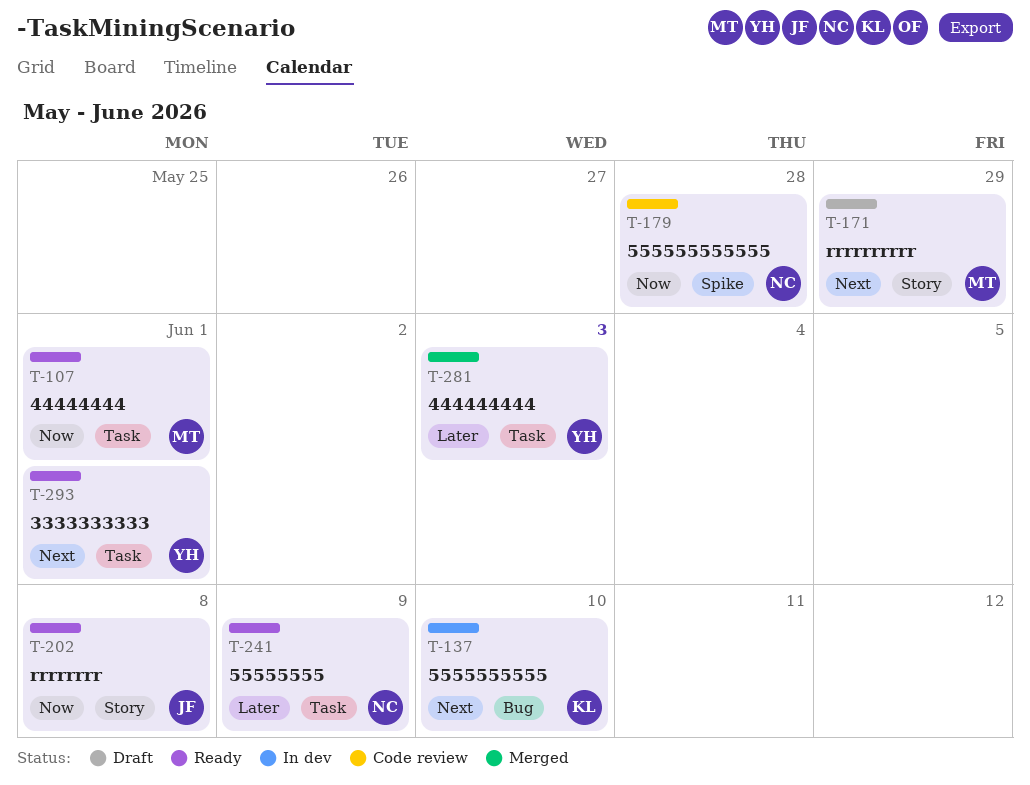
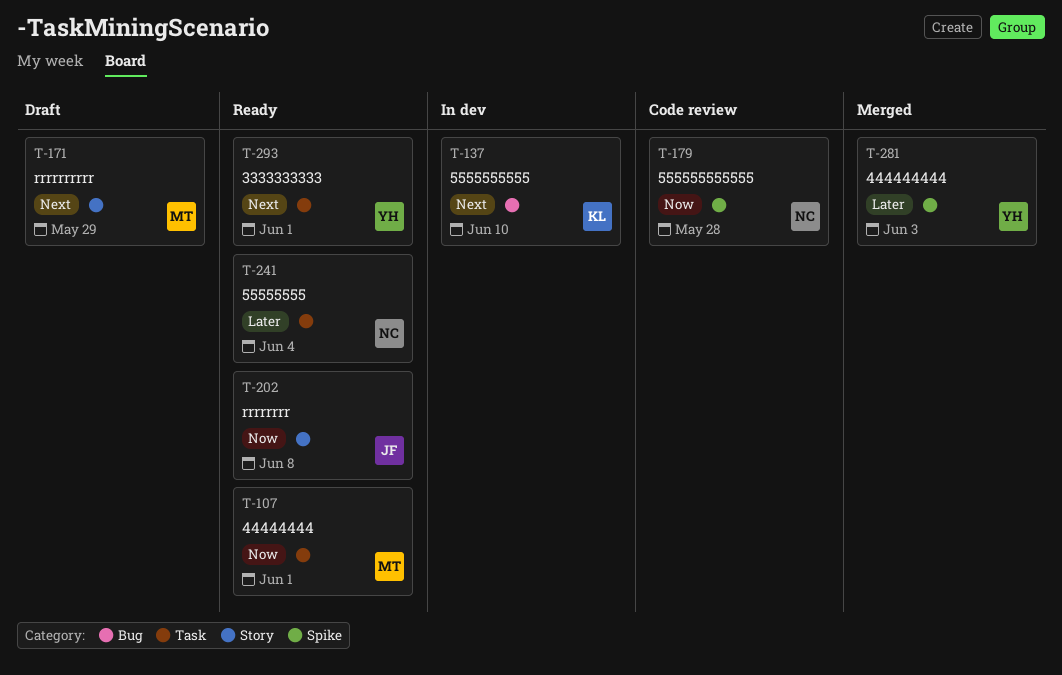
T-241, due: Jun 9 -> Jun 4
T-281, label: Task -> Spike

